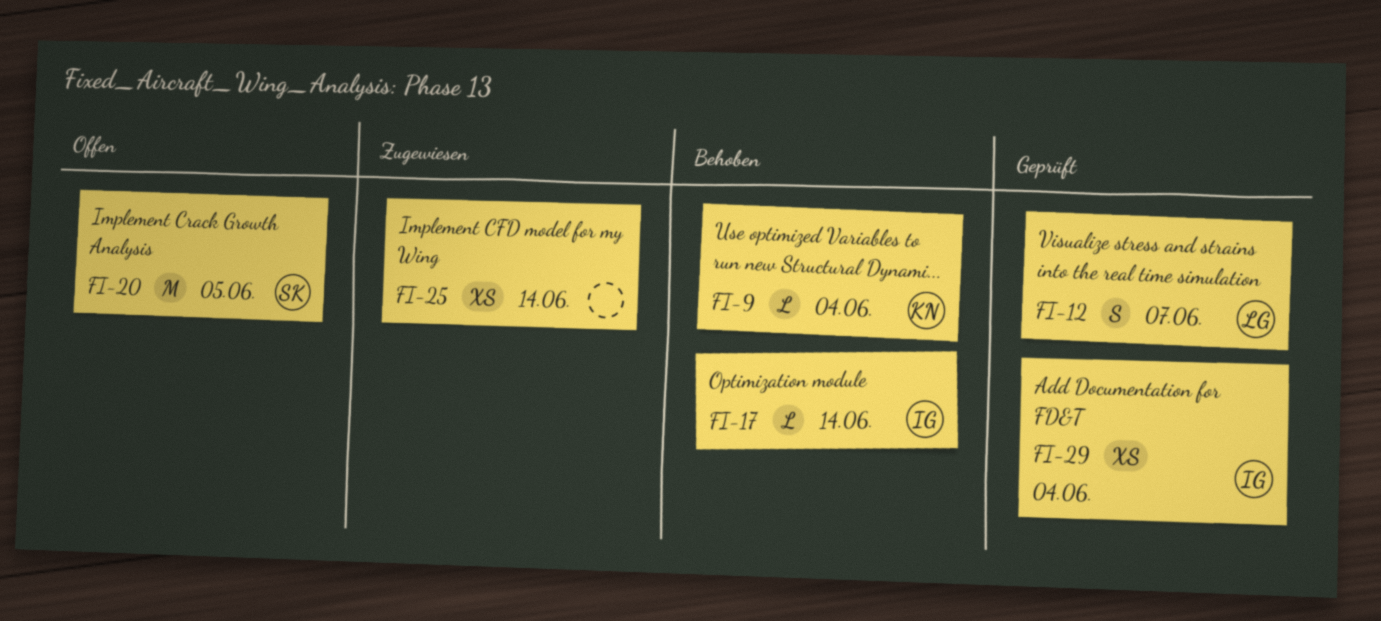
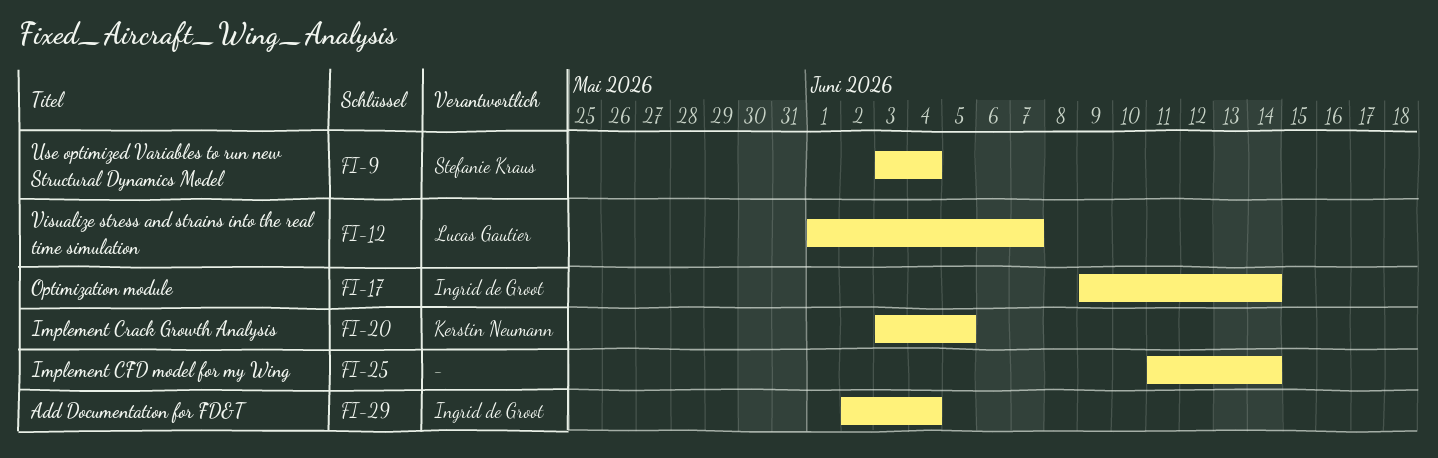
FI-9, owner: Kerstin Neumann -> Stefanie Kraus
FI-20, owner: Stefanie Kraus -> Kerstin Neumann

